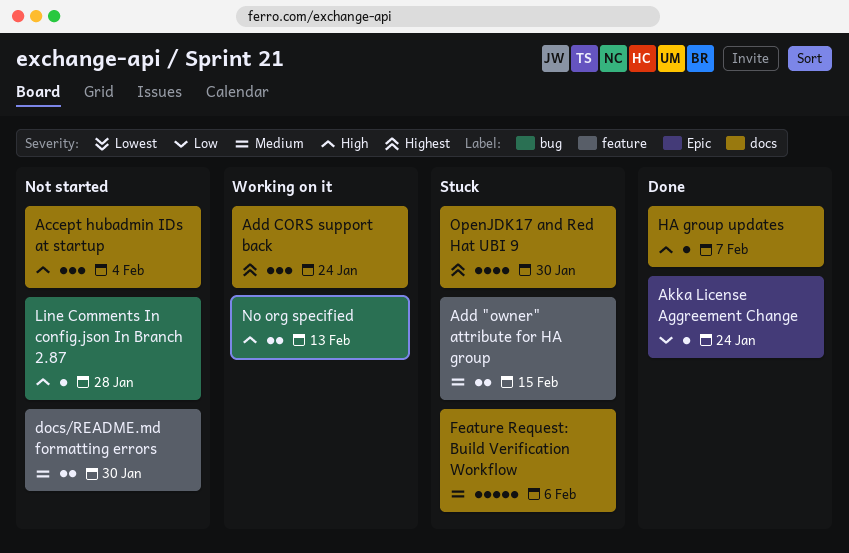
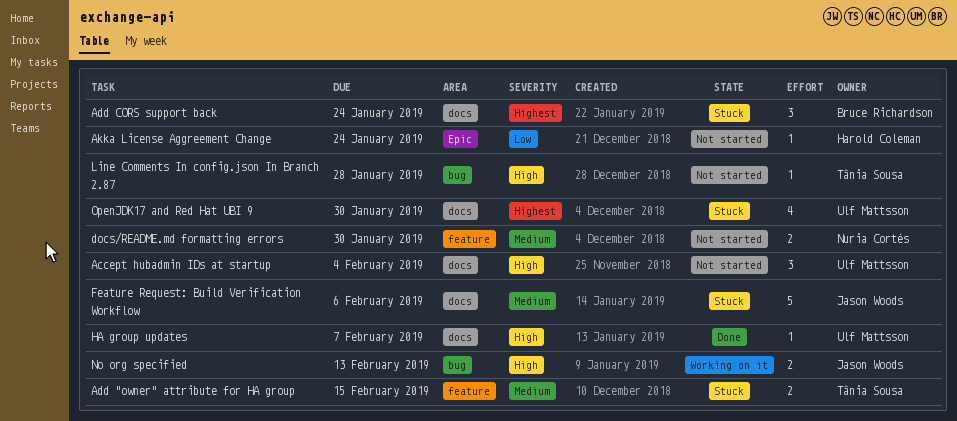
Add CORS support back, status: Working on it -> Stuck
Akka License Aggreement Change, status: Done -> Not started

